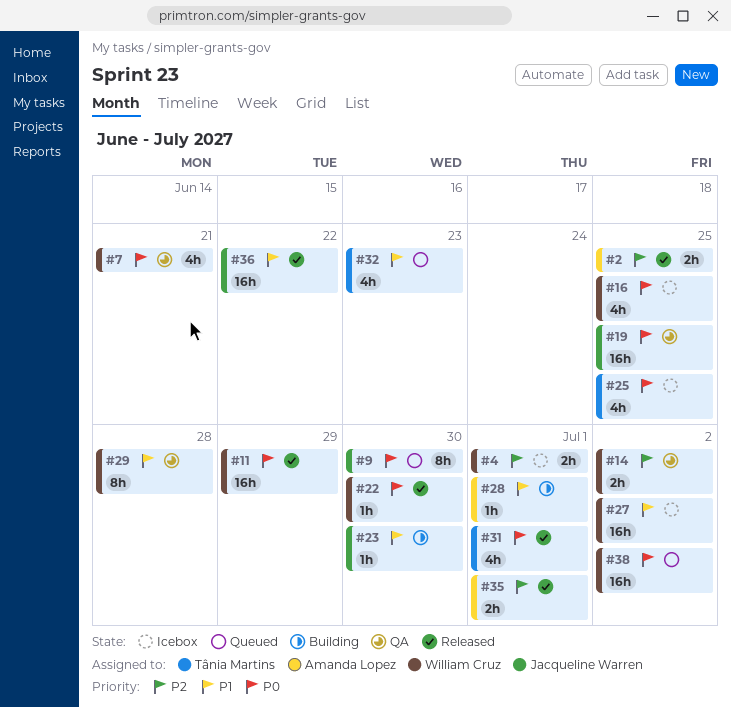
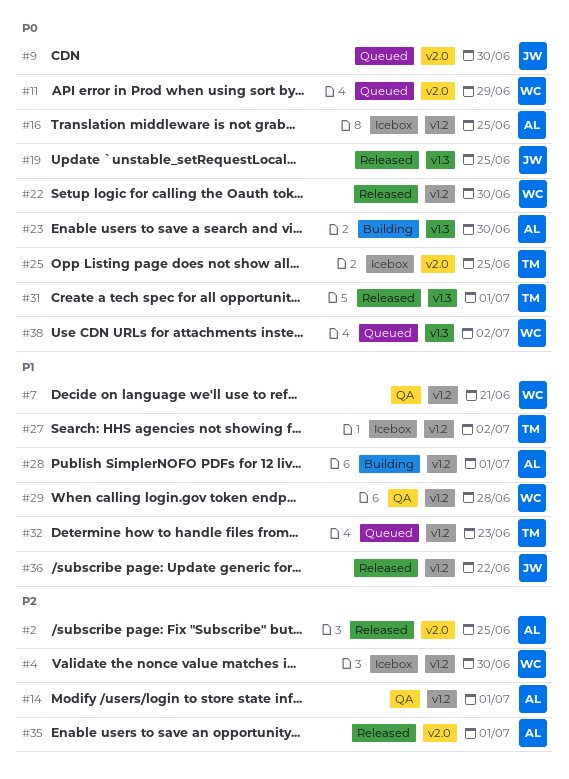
#4, due: Jul 1 -> Jun 30
#7, priority: P0 -> P1
#11, status: Released -> Queued
#14, owner: William Cruz -> Amanda Lopez
#14, due: Jul 2 -> Jul 1
#16, owner: William Cruz -> Amanda Lopez
#19, status: QA -> Released
#23, owner: Jacqueline Warren -> Amanda Lopez
#23, priority: P1 -> P0
#27, owner: William Cruz -> Tânia Martins

